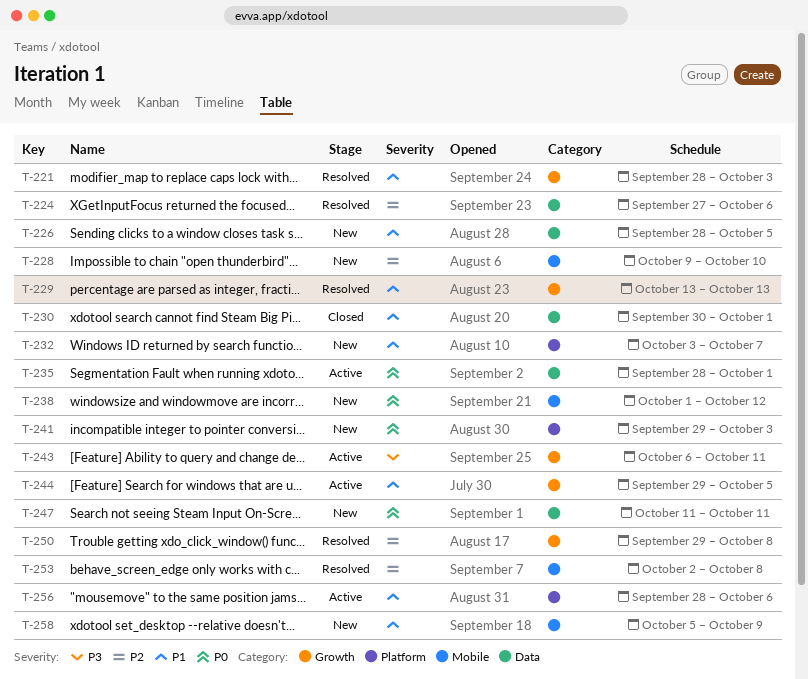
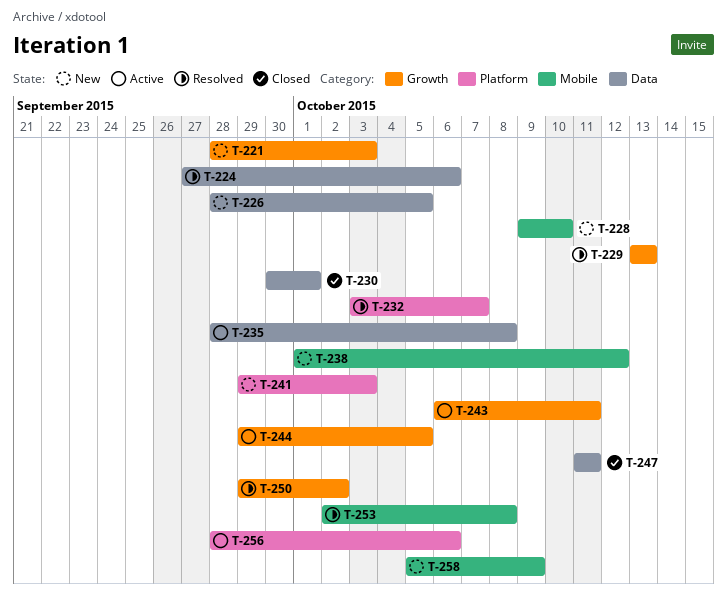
T-221, status: Resolved -> New
T-232, status: New -> Resolved
T-235, due: Oct 1 -> Oct 8
T-247, status: New -> Closed
T-250, due: Oct 8 -> Oct 2

